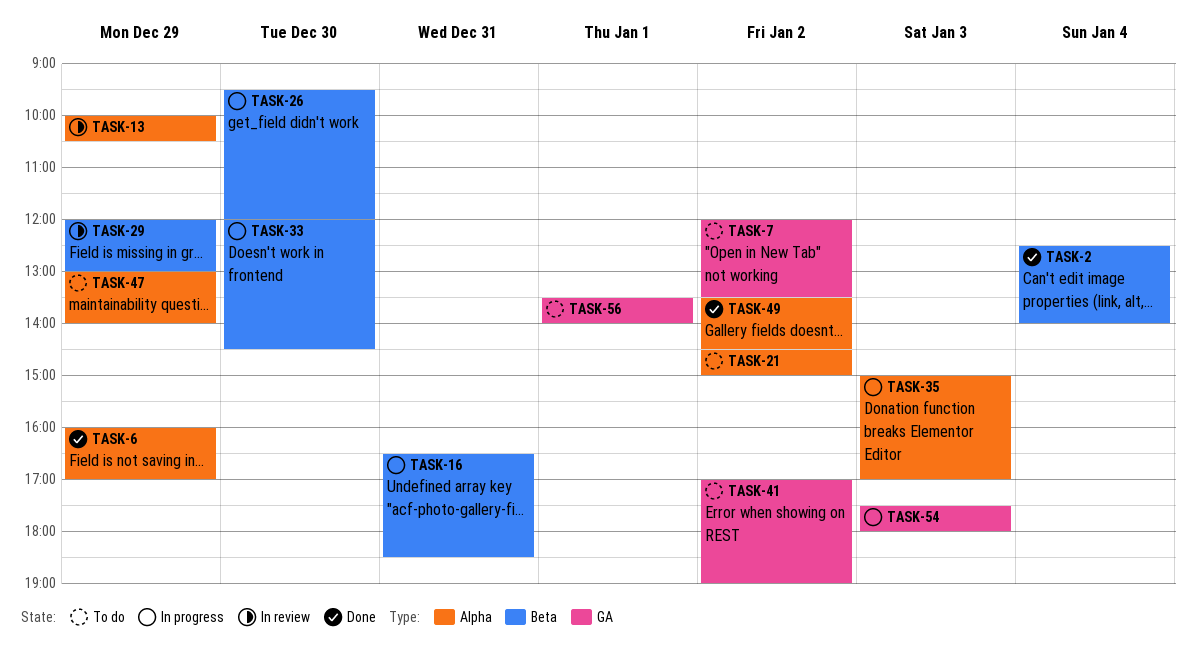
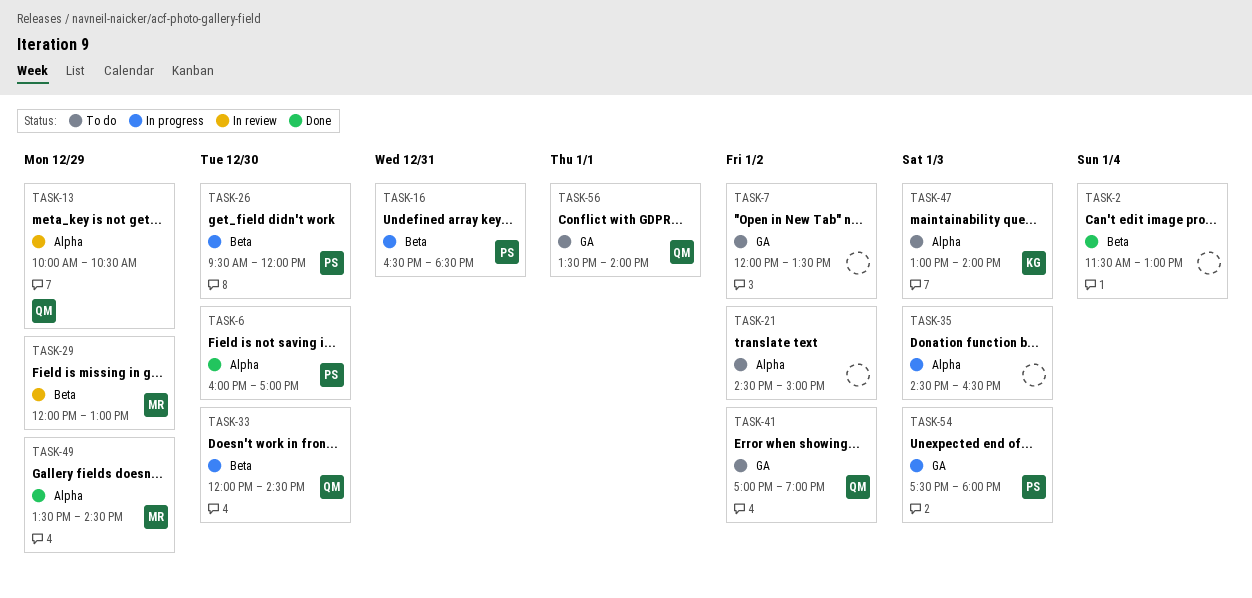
TASK-2, begins: 12:30 -> 11:30
TASK-2, ends: 14:00 -> 13:00
TASK-6, day: Dec 29 -> Dec 30
TASK-35, begins: 15:00 -> 14:30
TASK-35, ends: 17:00 -> 16:30
TASK-47, day: Dec 29 -> Jan 3
TASK-49, day: Jan 2 -> Dec 29

